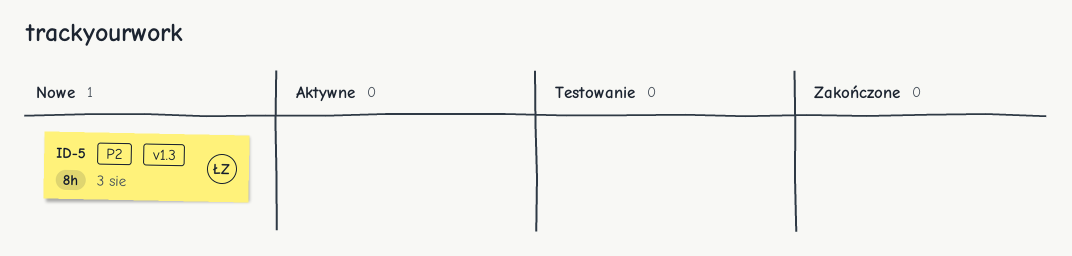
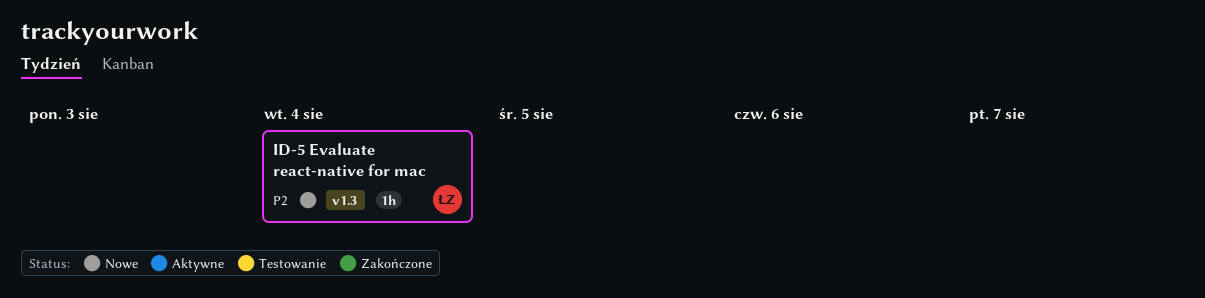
ID-5, estimate: 8h -> 1h
ID-5, due: Aug 3 -> Aug 4

